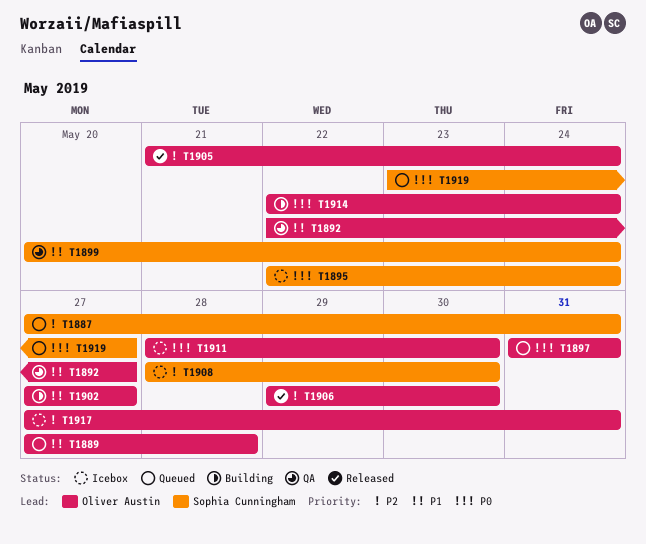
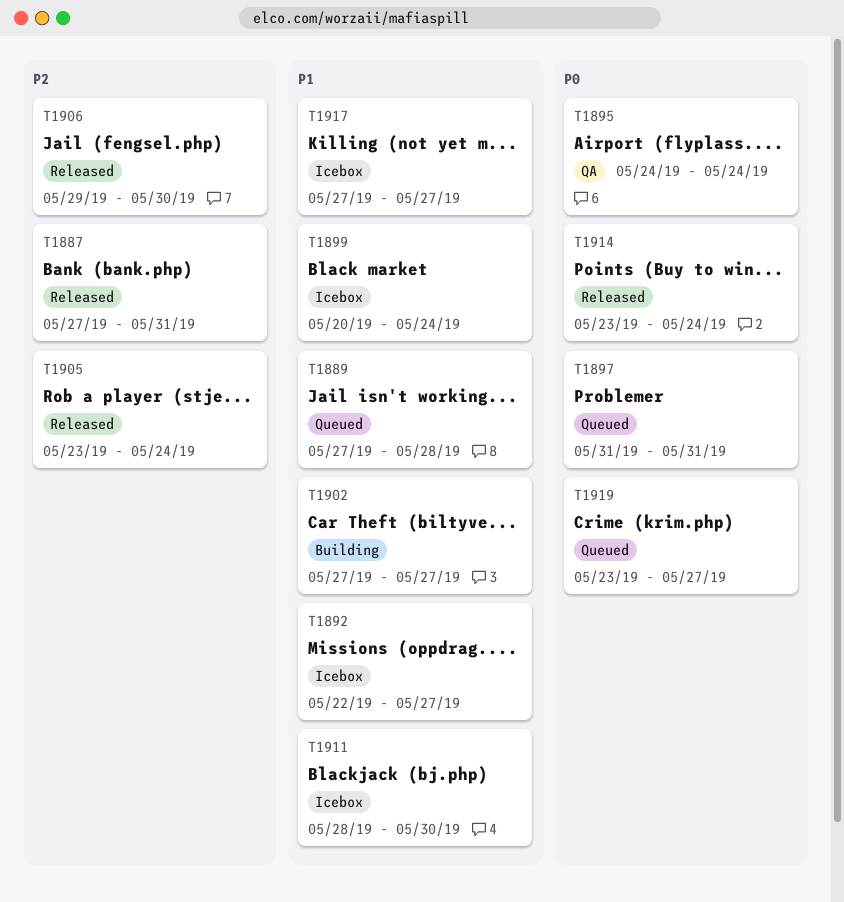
T1887, status: Queued -> Released
T1892, status: QA -> Icebox
T1895, status: Icebox -> QA
T1895, start: May 22 -> May 24
T1899, status: QA -> Icebox
T1905, start: May 21 -> May 23
T1908: present -> none
T1911, priority: P0 -> P1
T1914, status: Building -> Released
T1914, start: May 22 -> May 23
T1917, priority: P2 -> P1
T1917, due: May 31 -> May 27

